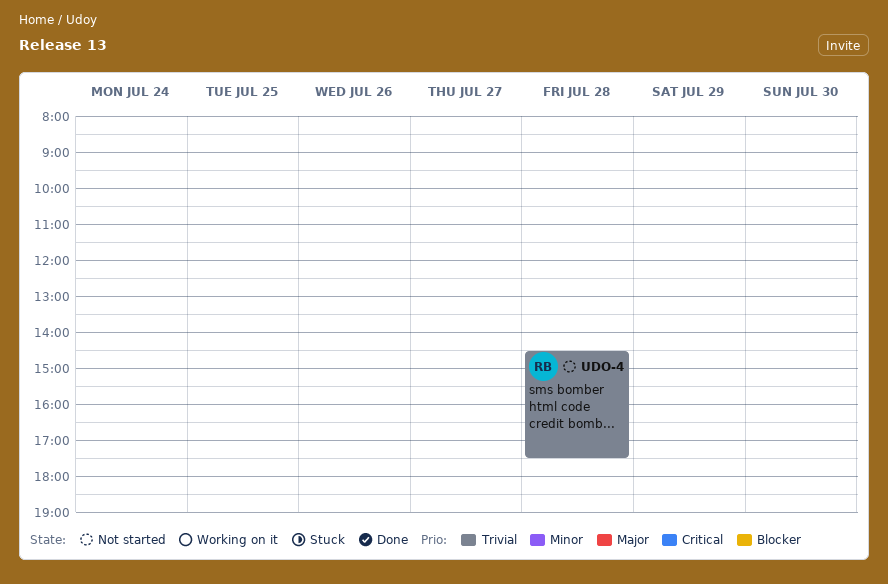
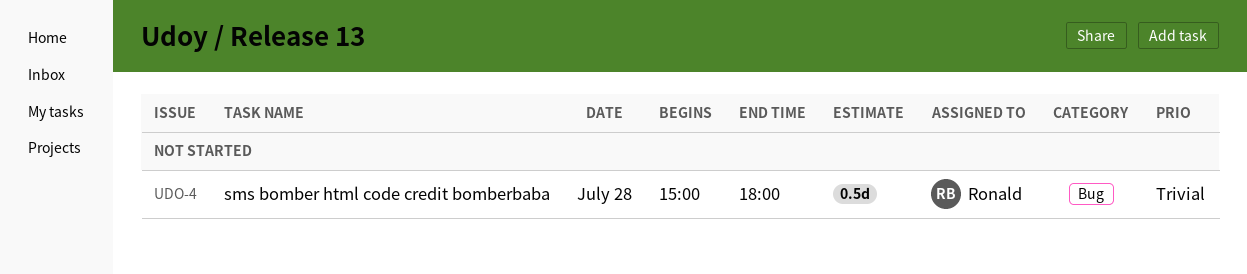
UDO-4, begins: 14:30 -> 15:00
UDO-4, ends: 17:30 -> 18:00

